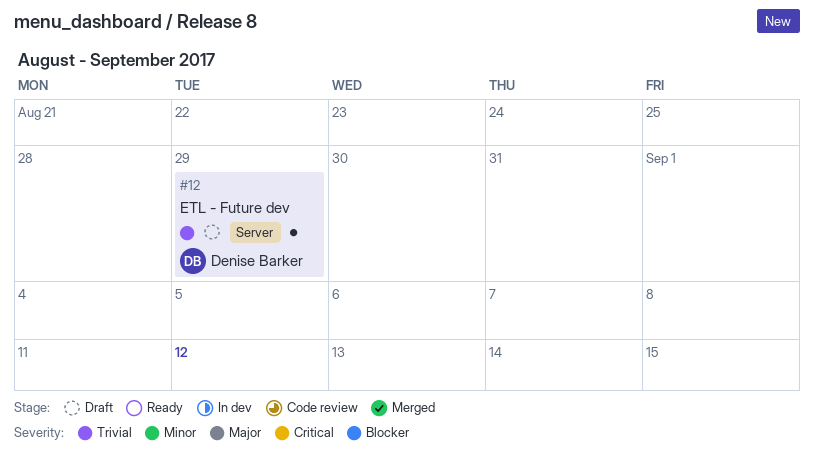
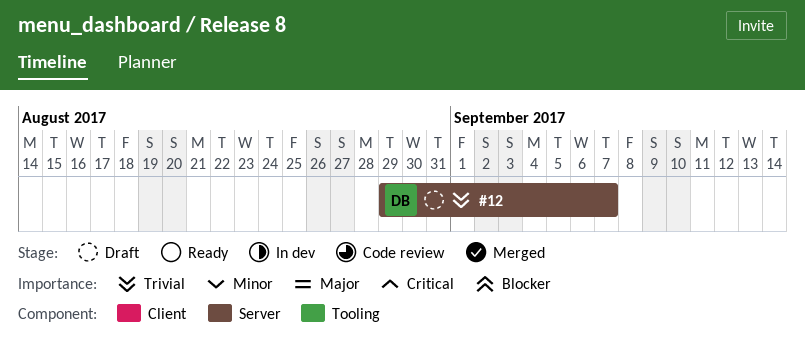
#12, due: Aug 29 -> Sep 7

